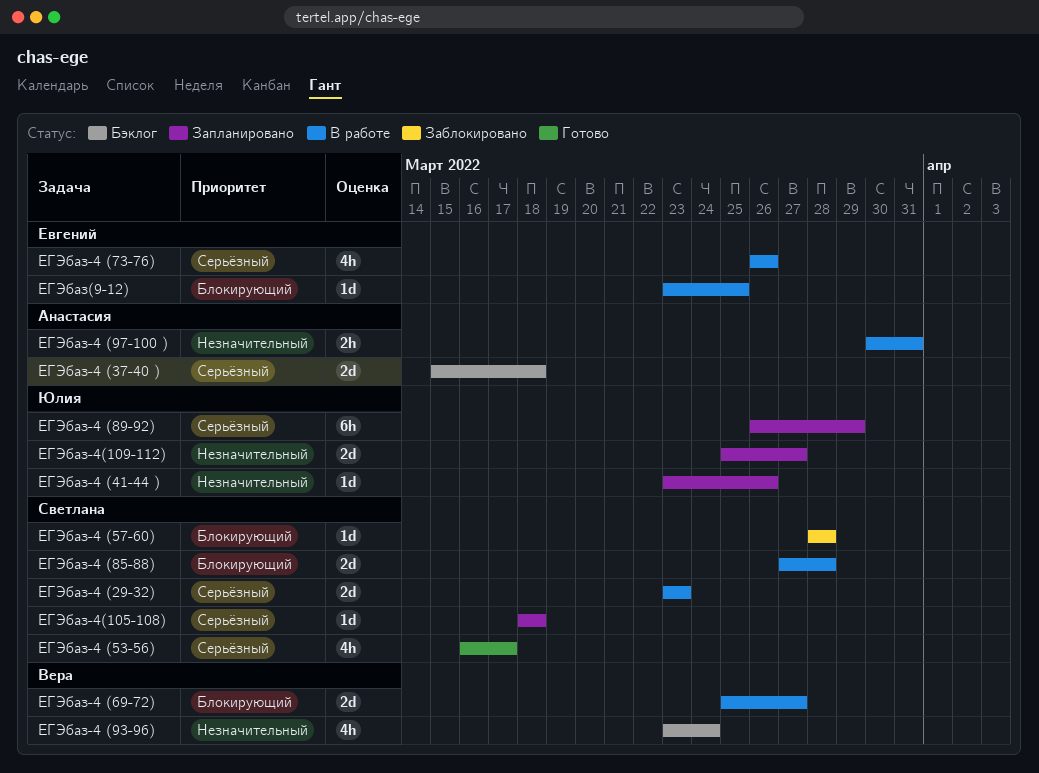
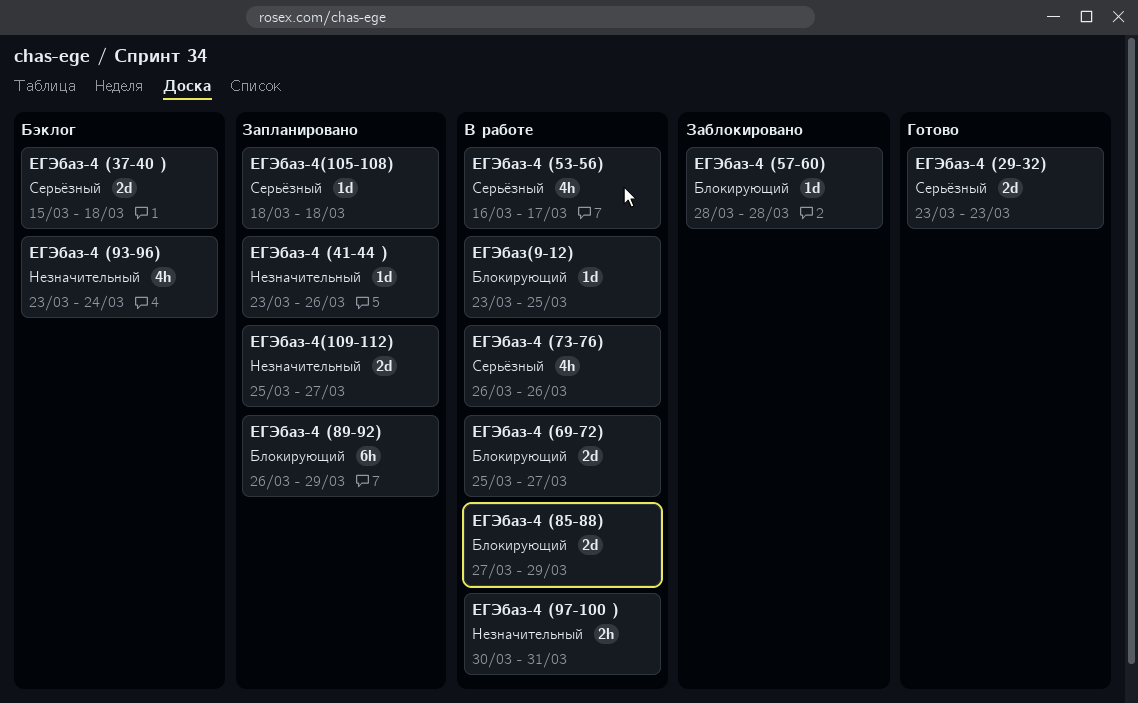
ЕГЭбаз-4 (29-32), status: В работе -> Готово
ЕГЭбаз-4 (53-56), status: Готово -> В работе
ЕГЭбаз-4 (85-88), due: Mar 28 -> Mar 29
ЕГЭбаз-4 (89-92), priority: Серьёзный -> Блокирующий

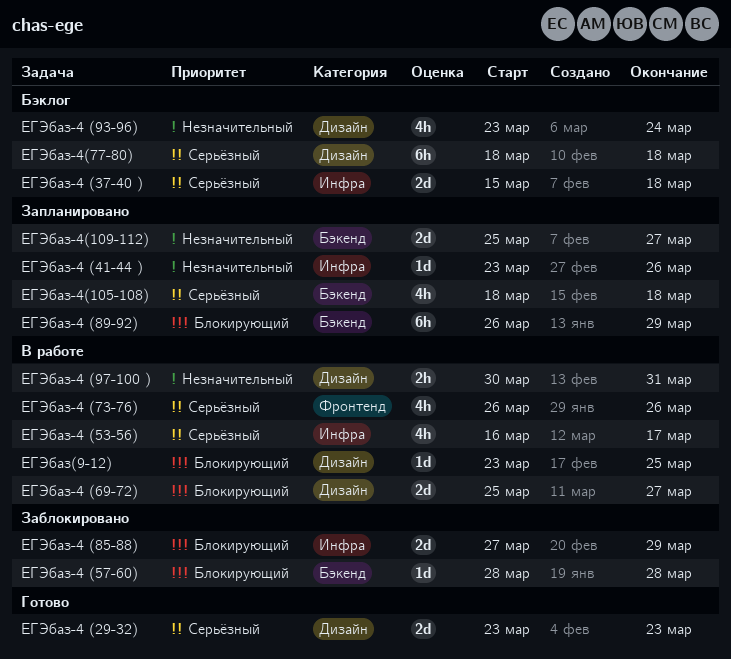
ЕГЭбаз-4 (85-88), status: В работе -> Заблокировано
ЕГЭбаз-4(105-108), estimate: 1d -> 4h
ЕГЭбаз-4(77-80): none -> present

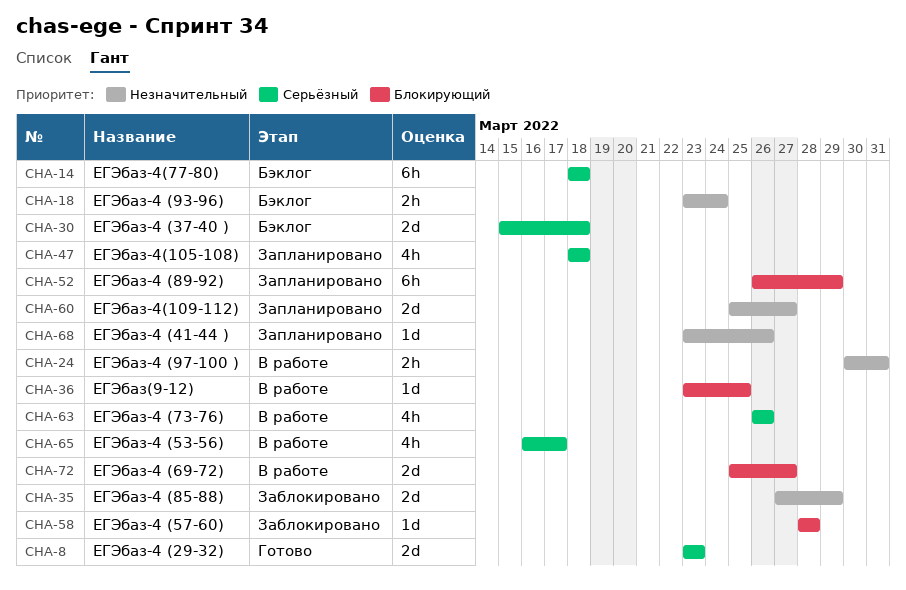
ЕГЭбаз-4 (85-88), priority: Блокирующий -> Незначительный
ЕГЭбаз-4 (93-96), estimate: 4h -> 2h

